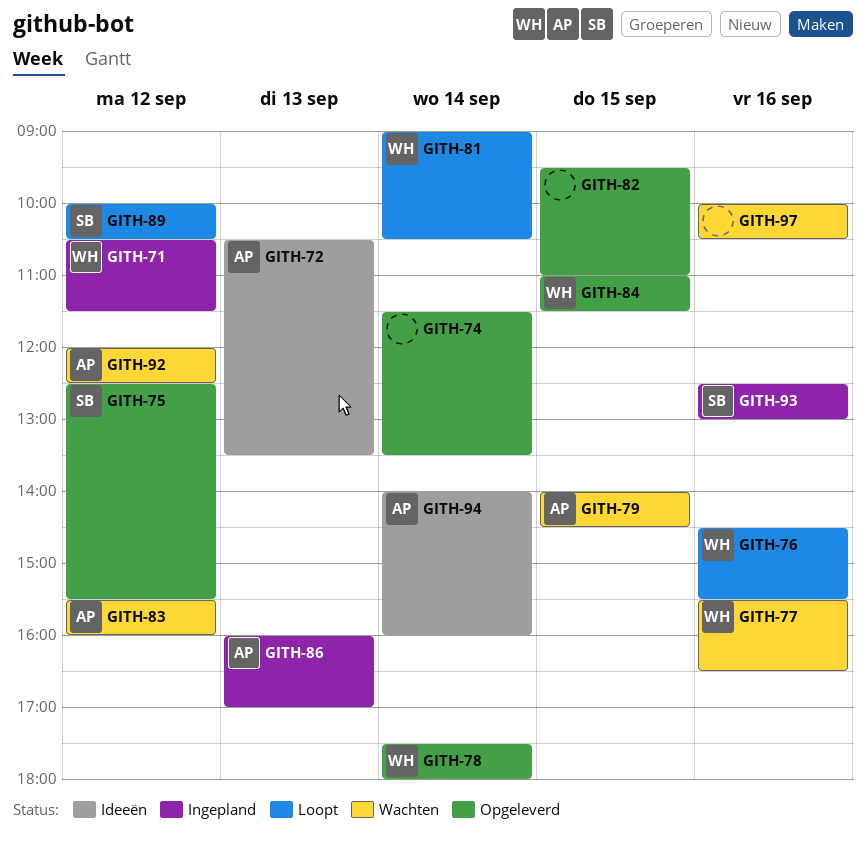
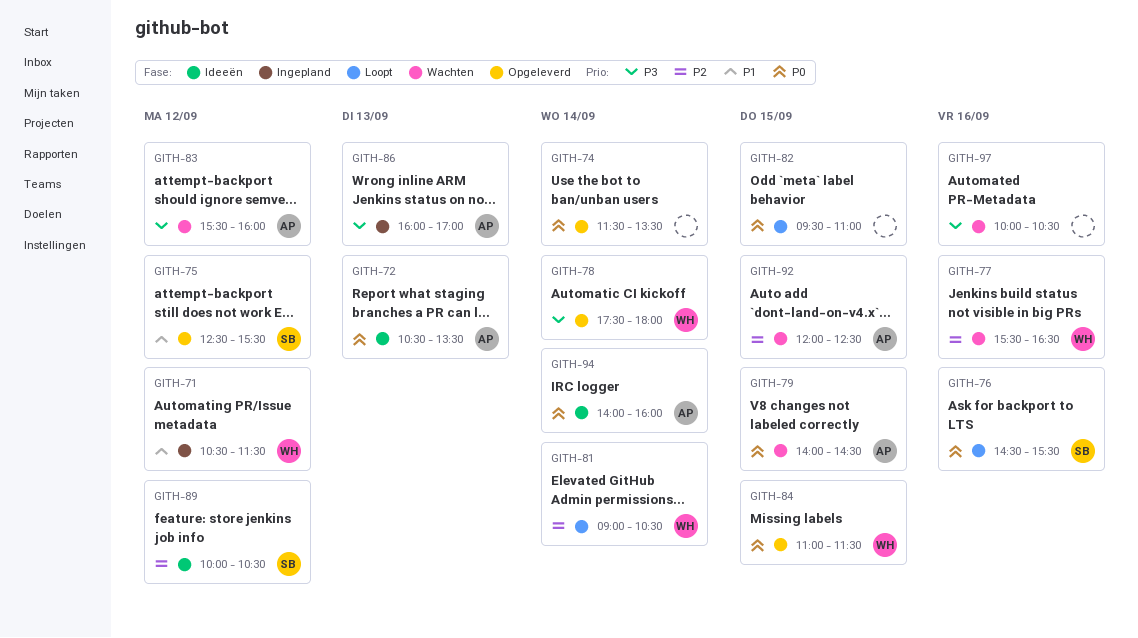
GITH-76, owner: WH -> SB
GITH-82, status: Opgeleverd -> Loopt
GITH-89, status: Loopt -> Ideeën
GITH-92, day: Sep 12 -> Sep 15
GITH-93: present -> none

